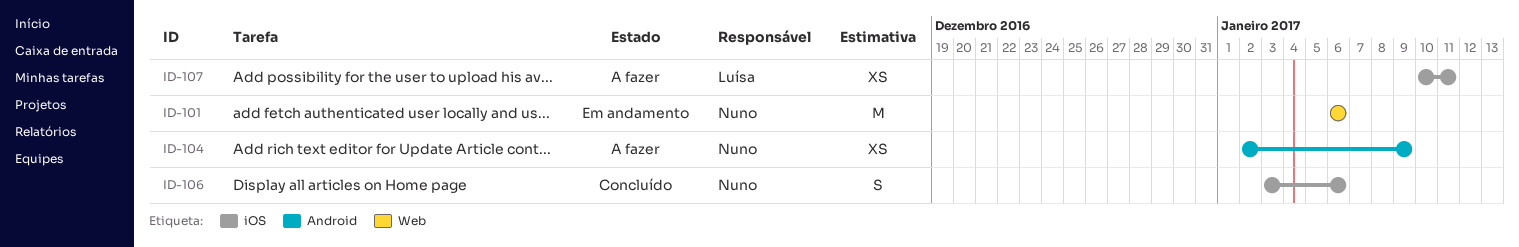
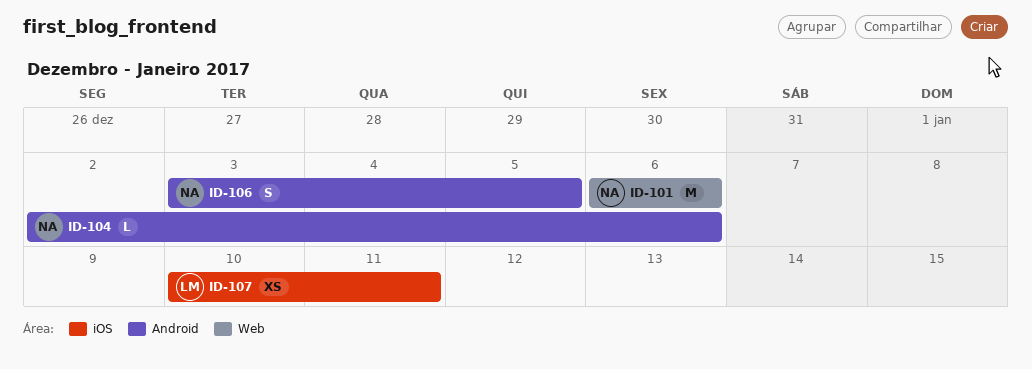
ID-104, estimate: XS -> L
ID-104, due: Jan 9 -> Jan 6
ID-106, label: iOS -> Android
ID-106, due: Jan 6 -> Jan 5

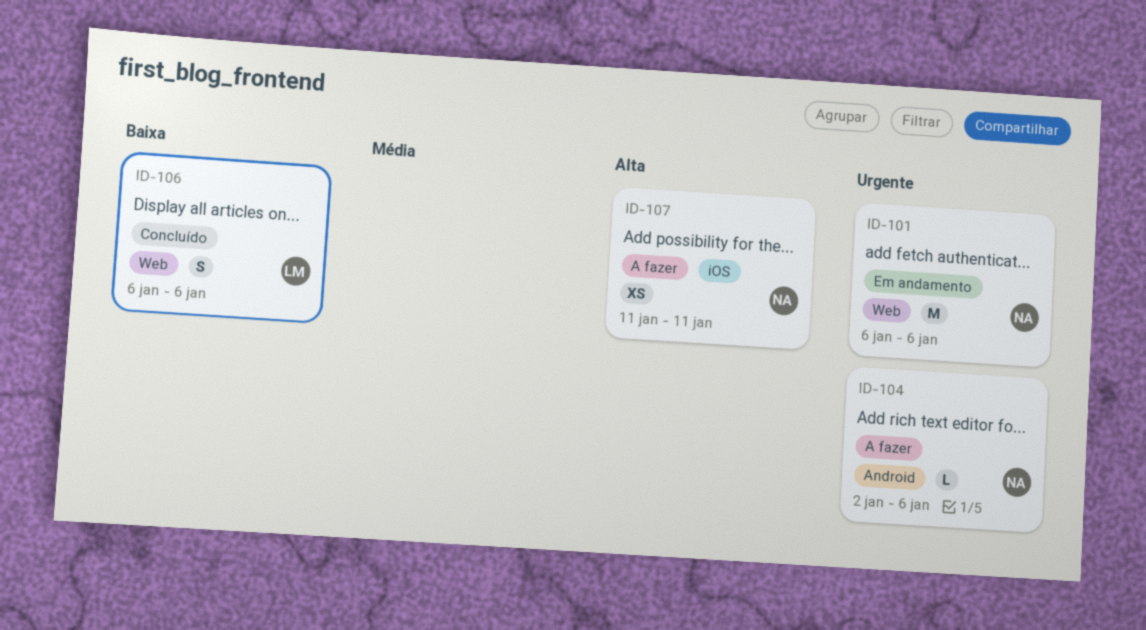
ID-106, owner: NA -> LM
ID-106, label: Android -> Web
ID-106, start: Jan 3 -> Jan 6
ID-106, due: Jan 5 -> Jan 6
ID-107, owner: LM -> NA
ID-107, start: Jan 10 -> Jan 11

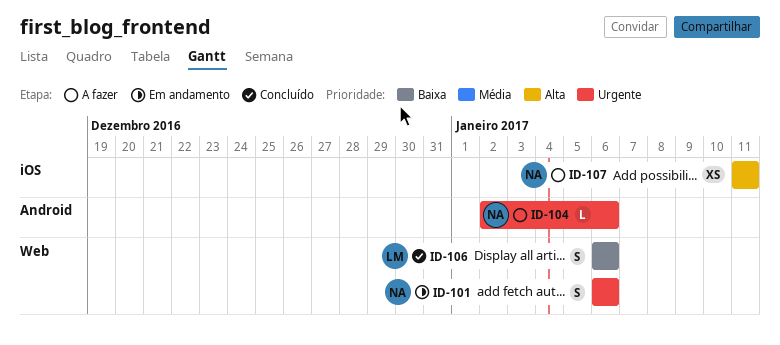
ID-101, estimate: M -> S

